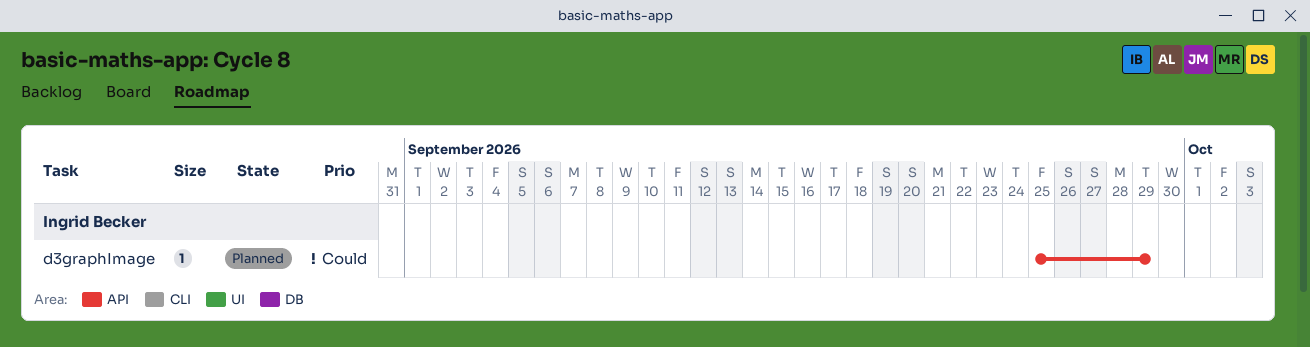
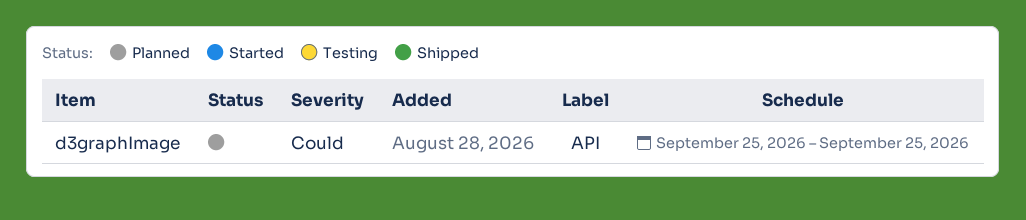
d3graphImage, due: Sep 29 -> Sep 25

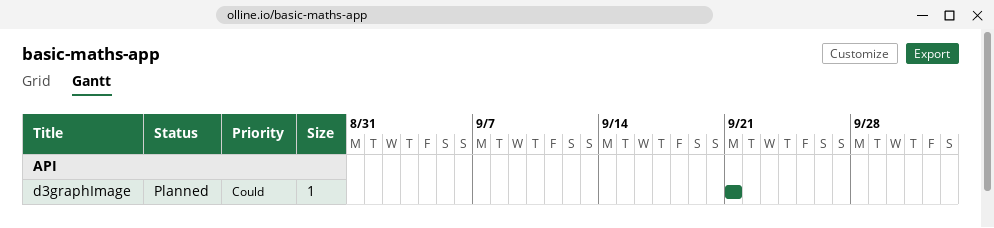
d3graphImage, start: Sep 25 -> Sep 21
d3graphImage, due: Sep 25 -> Sep 21

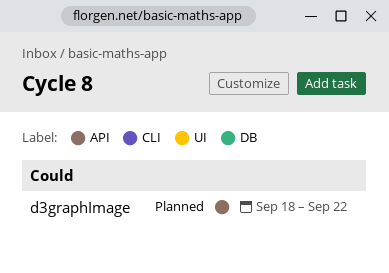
d3graphImage, start: Sep 21 -> Sep 18
d3graphImage, due: Sep 21 -> Sep 22

